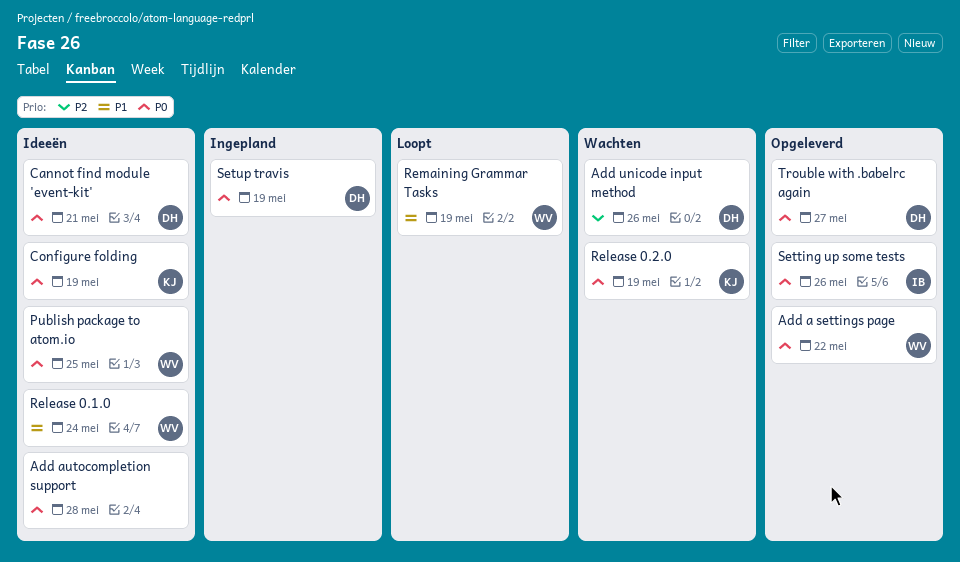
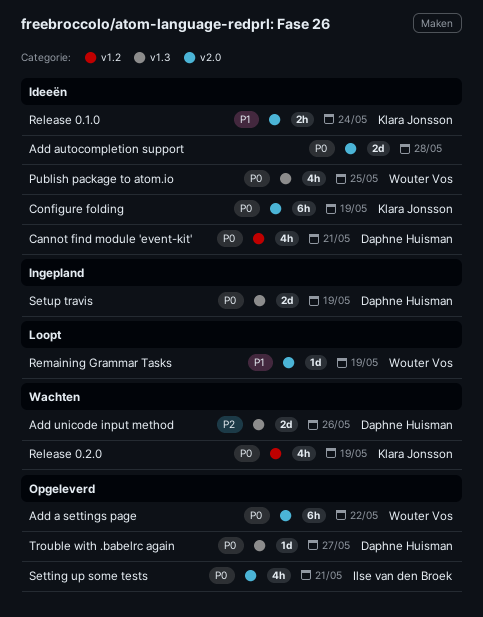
Release 0.1.0, owner: Wouter Vos -> Klara Jonsson
Setting up some tests, due: May 26 -> May 21

